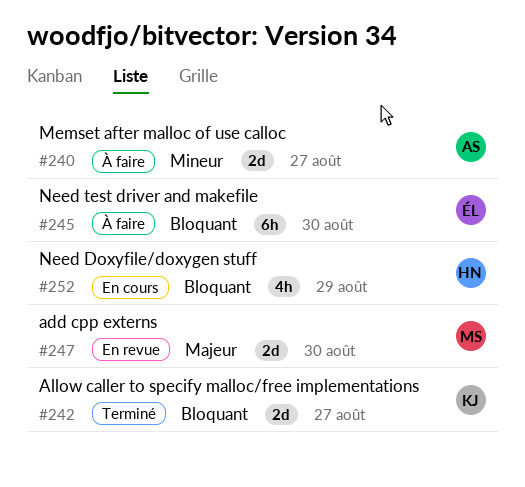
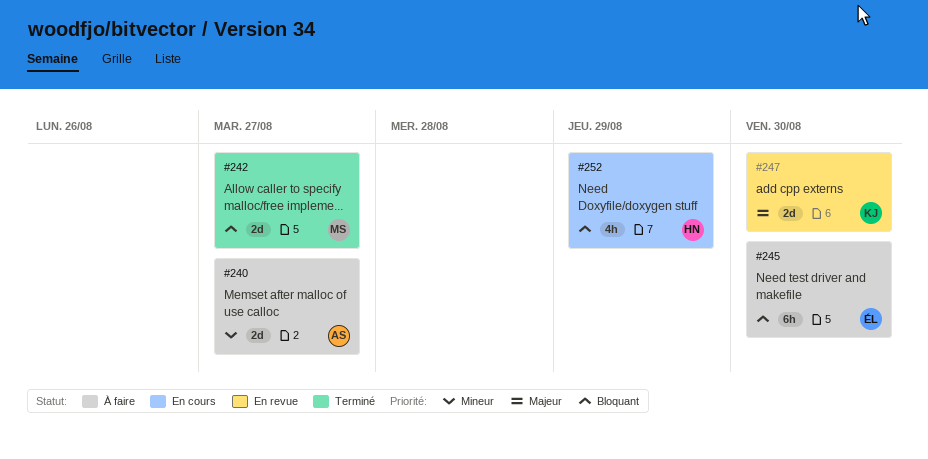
#242, owner: KJ -> MS
#247, owner: MS -> KJ

